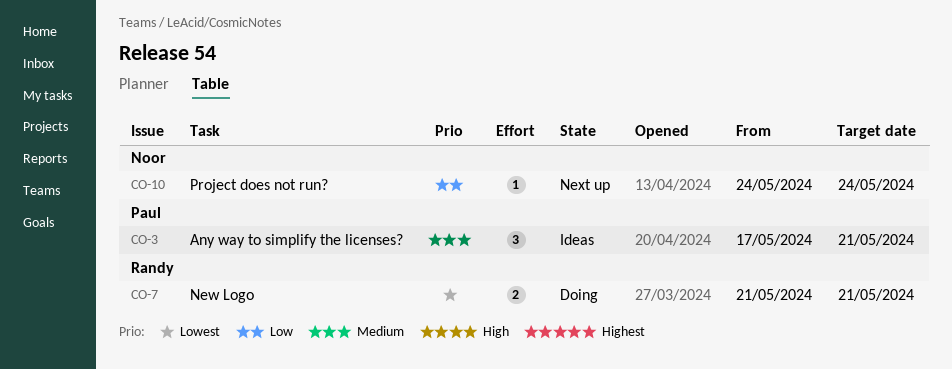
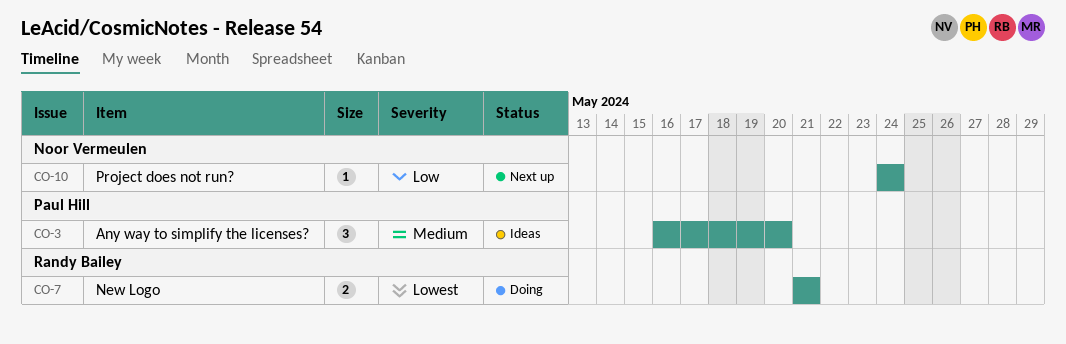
CO-3, start: May 17 -> May 16
CO-3, due: May 21 -> May 20

